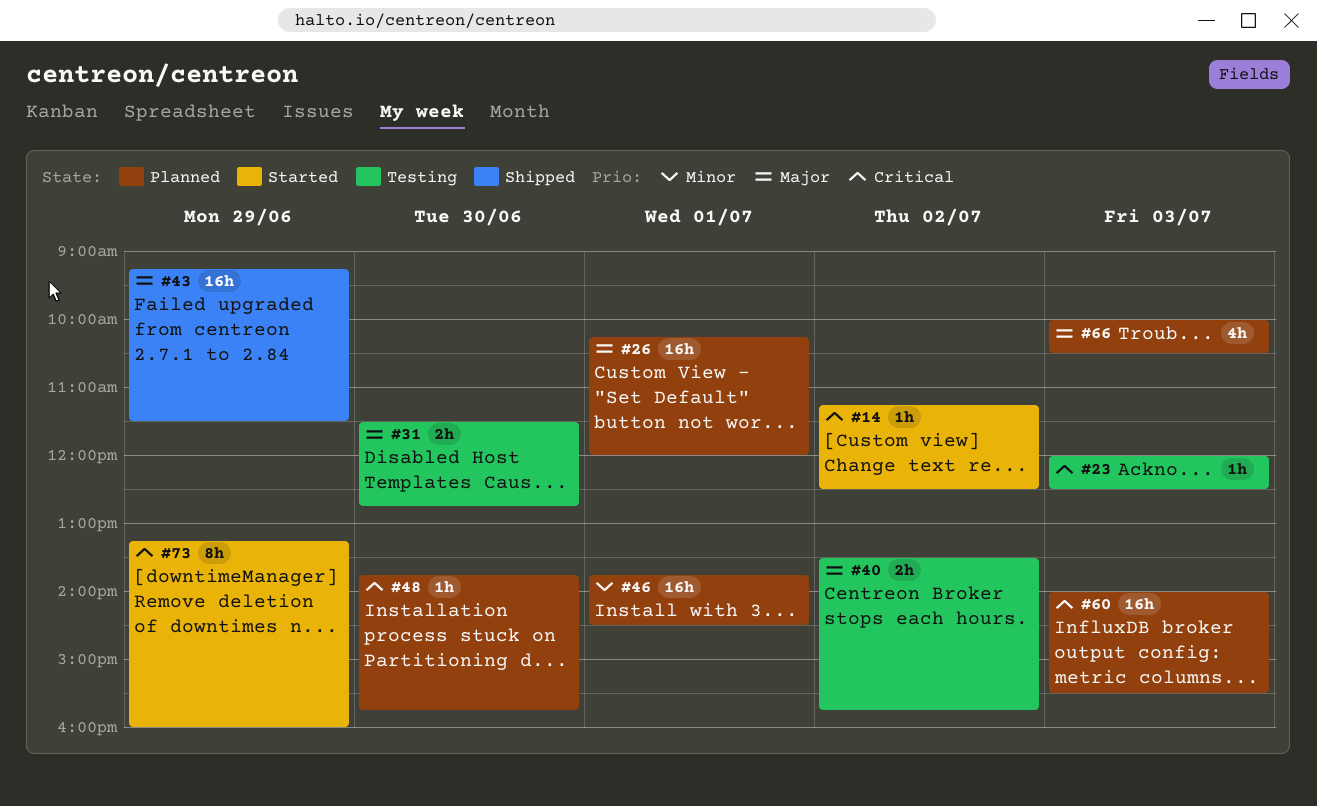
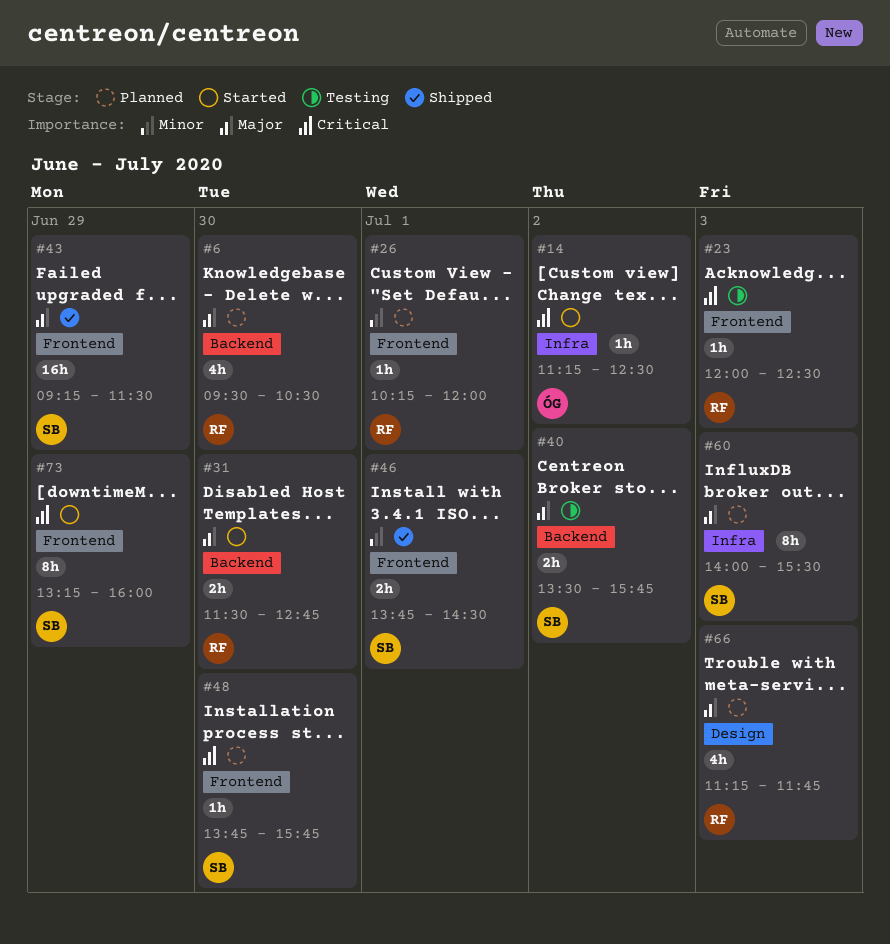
#6: none -> present
#26, priority: Major -> Minor
#26, estimate: 16h -> 1h
#31, status: Testing -> Started
#46, status: Planned -> Shipped
#46, estimate: 16h -> 2h
#60, priority: Critical -> Major
#60, estimate: 16h -> 8h
#66, begins: 10:00 -> 11:15
#66, ends: 10:30 -> 11:45

